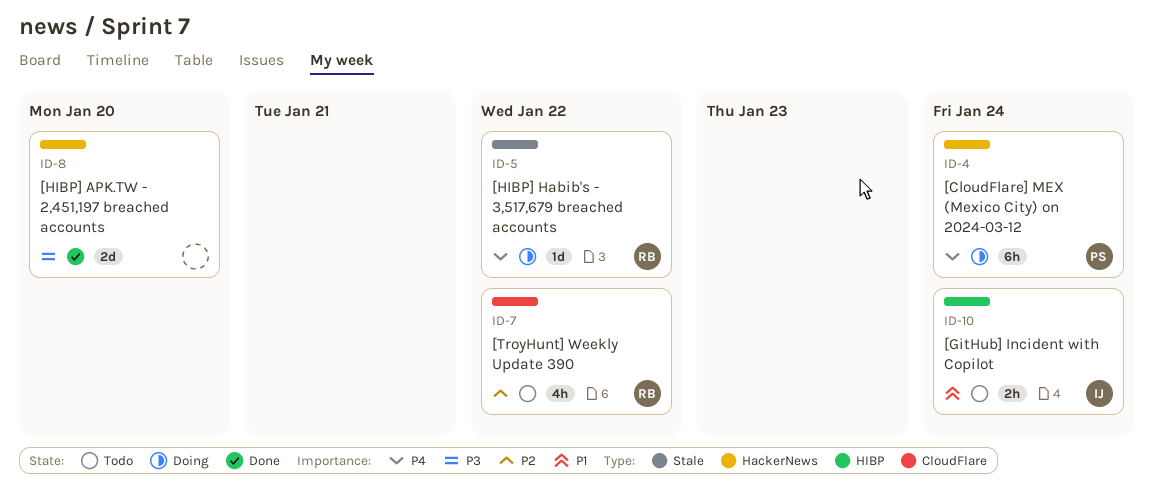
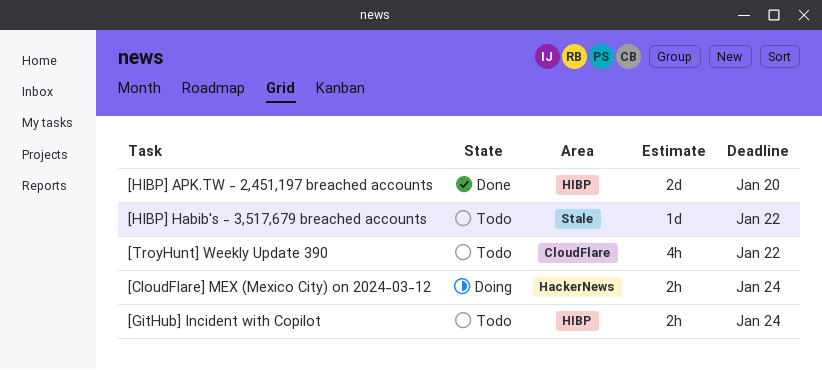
[CloudFlare] MEX (Mexico City) on 2024-03-12, estimate: 6h -> 2h
[HIBP] APK.TW - 2,451,197 breached accounts, label: HackerNews -> HIBP
[HIBP] Habib's - 3,517,679 breached accounts, status: Doing -> Todo

